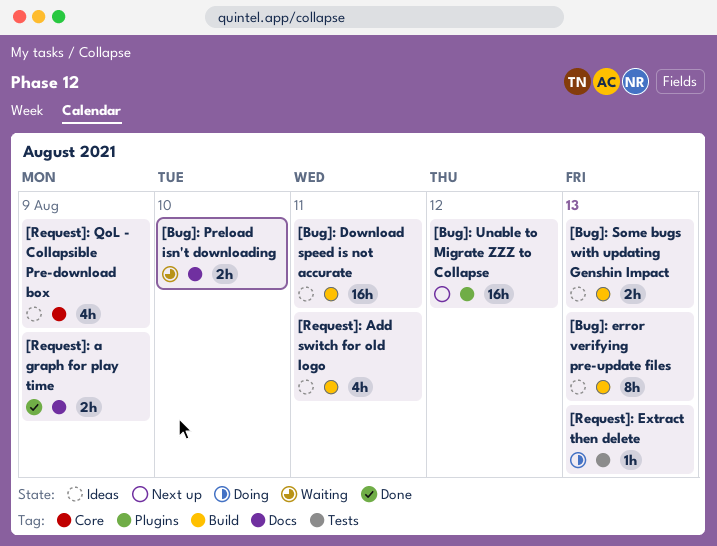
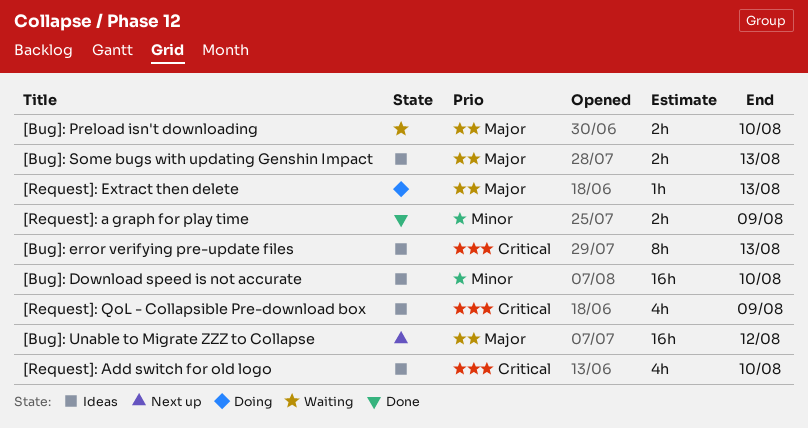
[Bug]: Download speed is not accurate, due: Aug 11 -> Aug 10
[Request]: Add switch for old logo, due: Aug 11 -> Aug 10

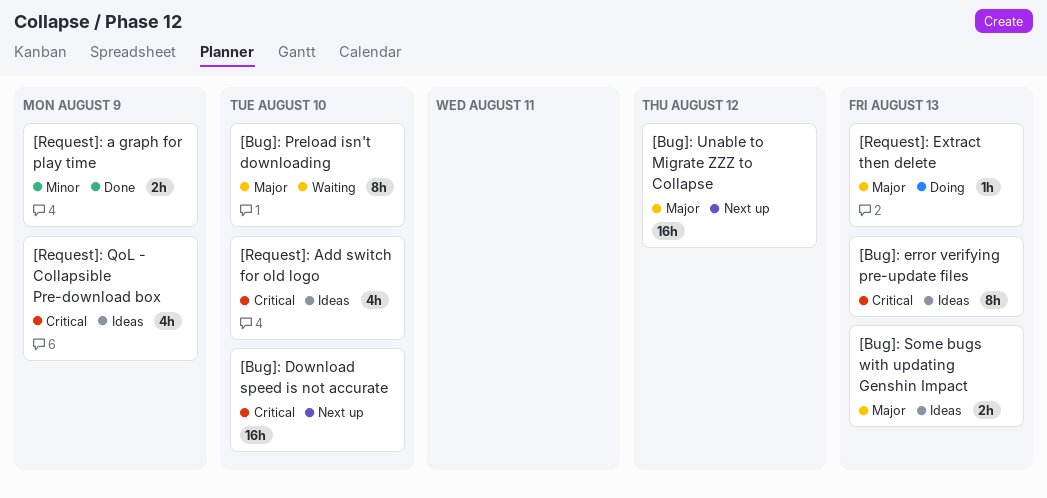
[Bug]: Download speed is not accurate, status: Ideas -> Next up
[Bug]: Download speed is not accurate, priority: Minor -> Critical
[Bug]: Preload isn't downloading, estimate: 2h -> 8h

